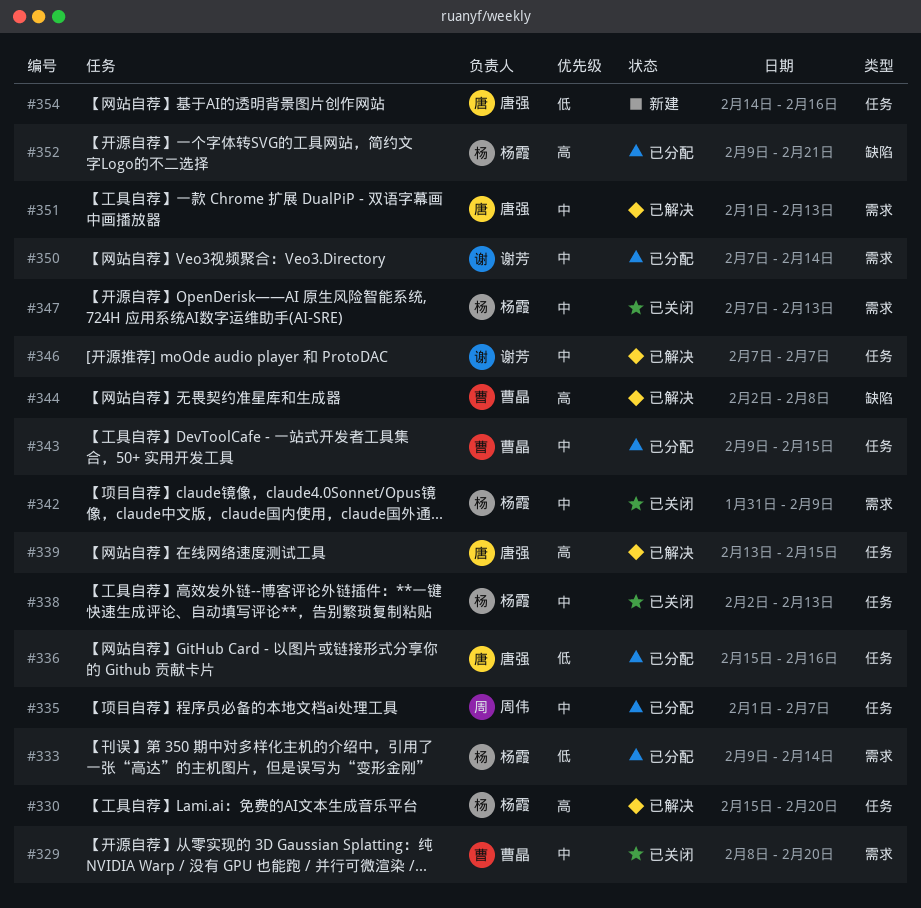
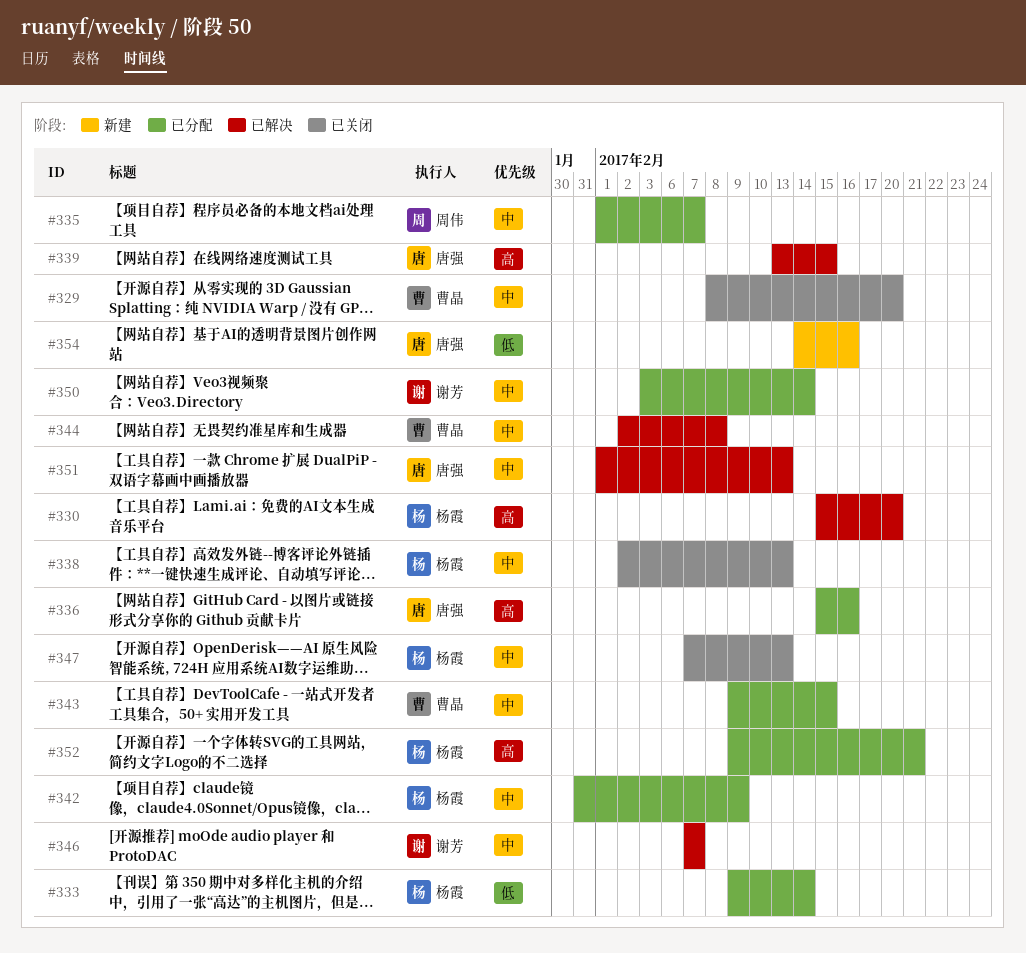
#336, priority: 低 -> 高
#342, status: 已关闭 -> 已分配
#344, priority: 高 -> 中
#350, start: Feb 7 -> Feb 3

